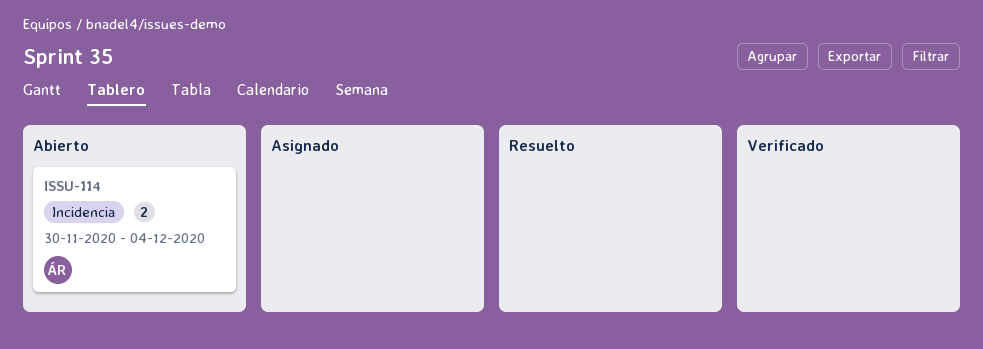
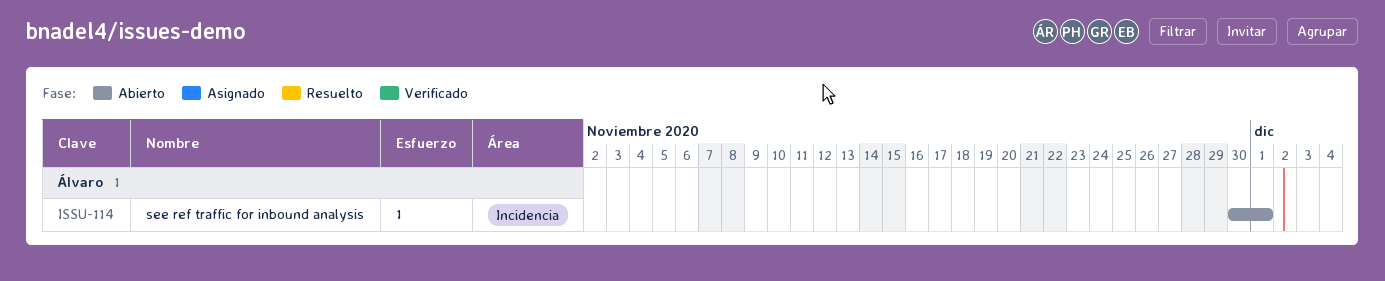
ISSU-114, estimate: 2 -> 1
ISSU-114, due: Dec 4 -> Dec 1

